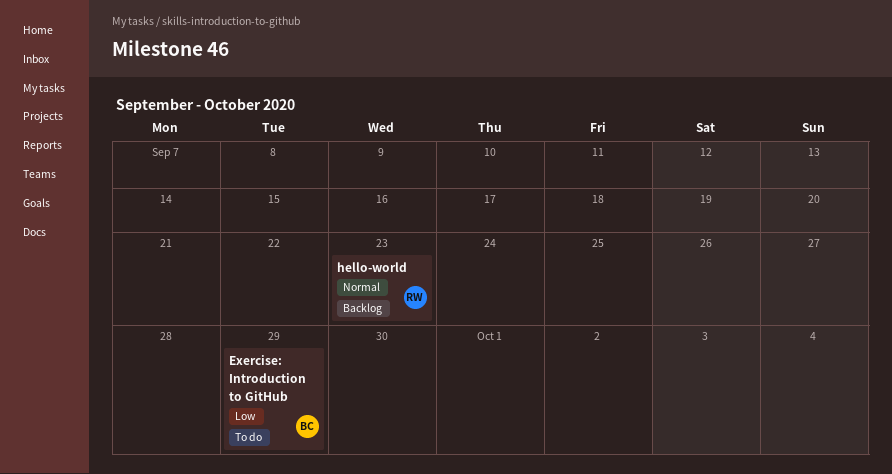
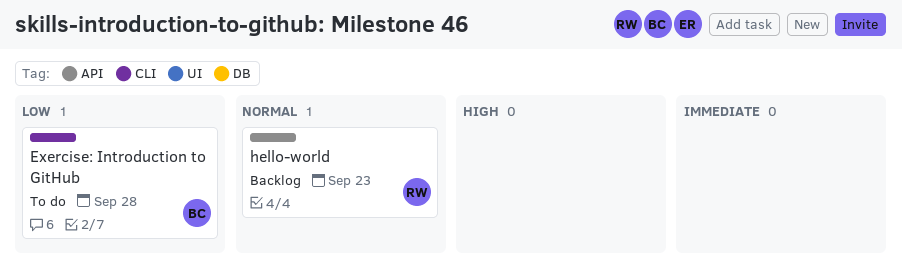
Exercise: Introduction to GitHub, due: Sep 29 -> Sep 28

